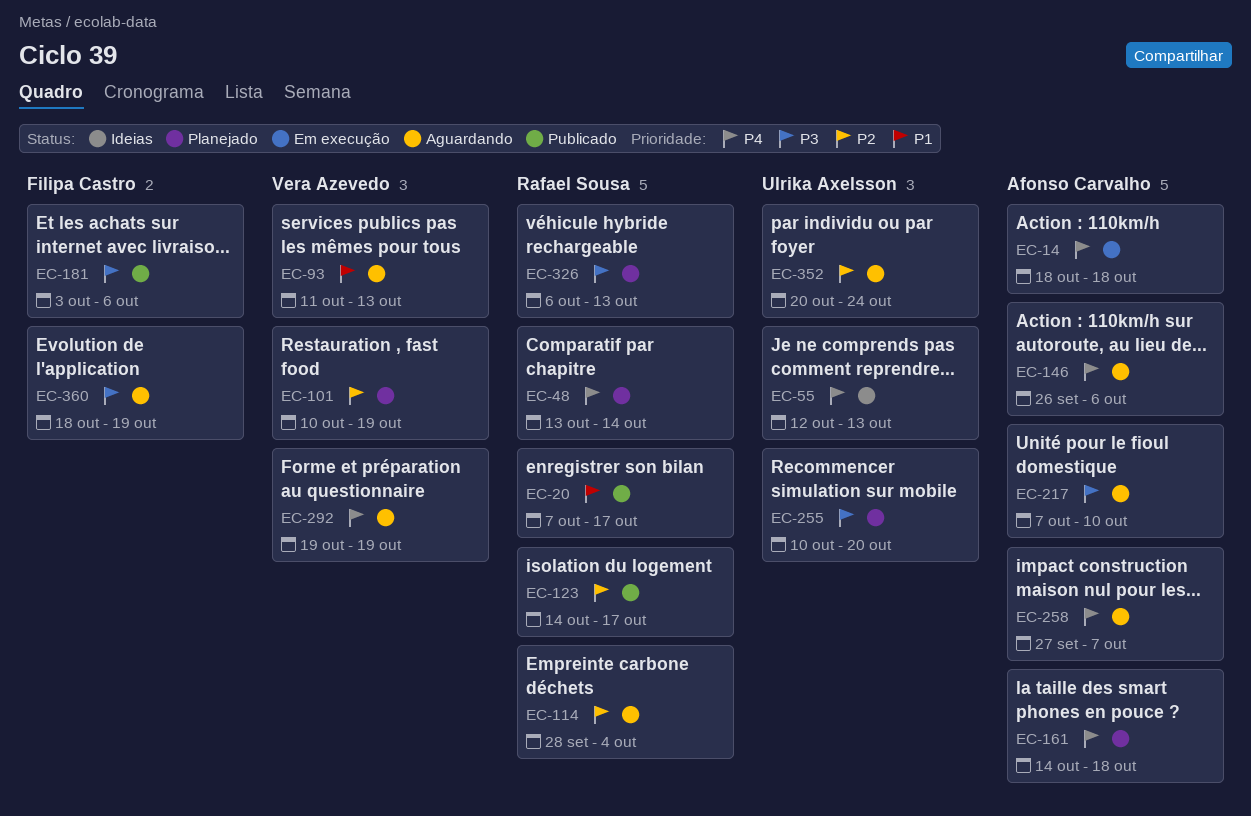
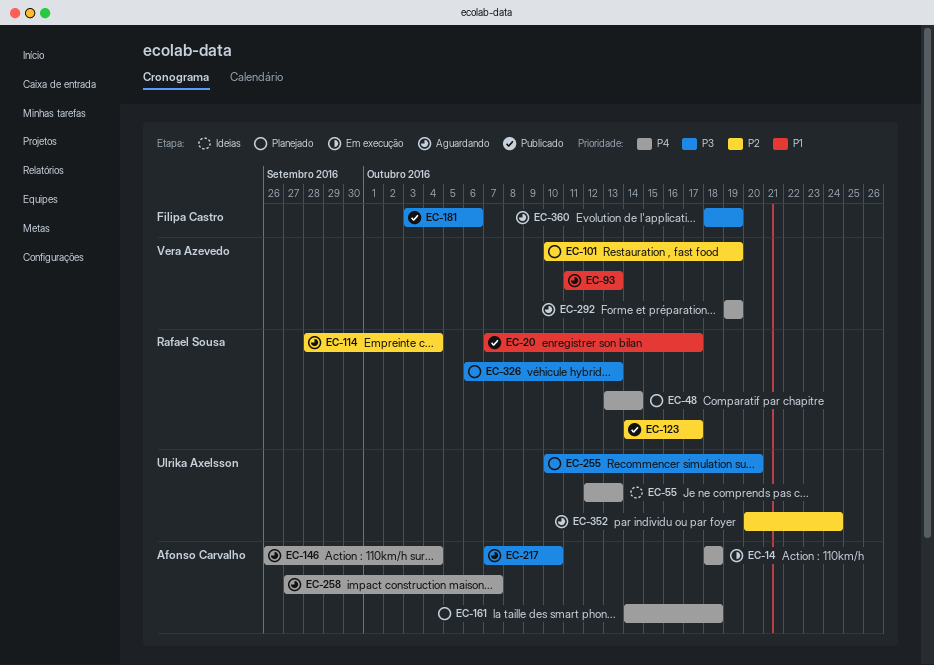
EC-146, due: Oct 6 -> Oct 4

